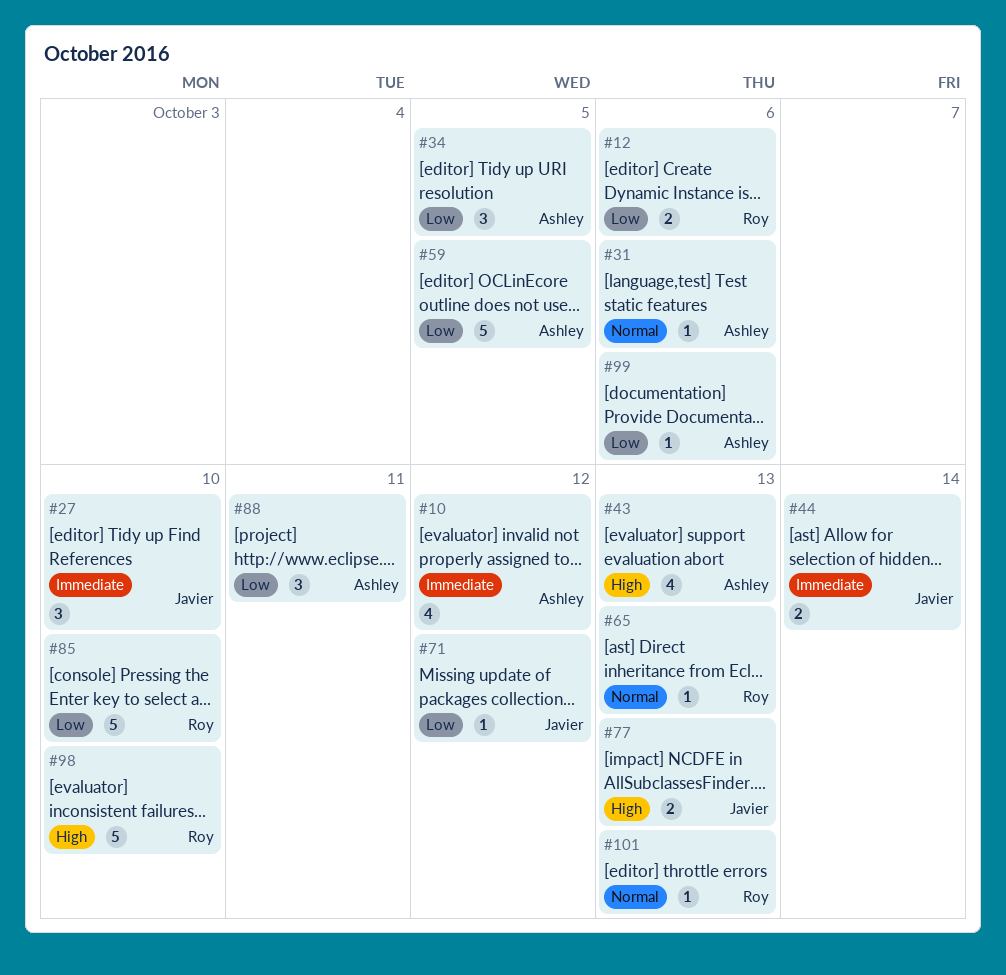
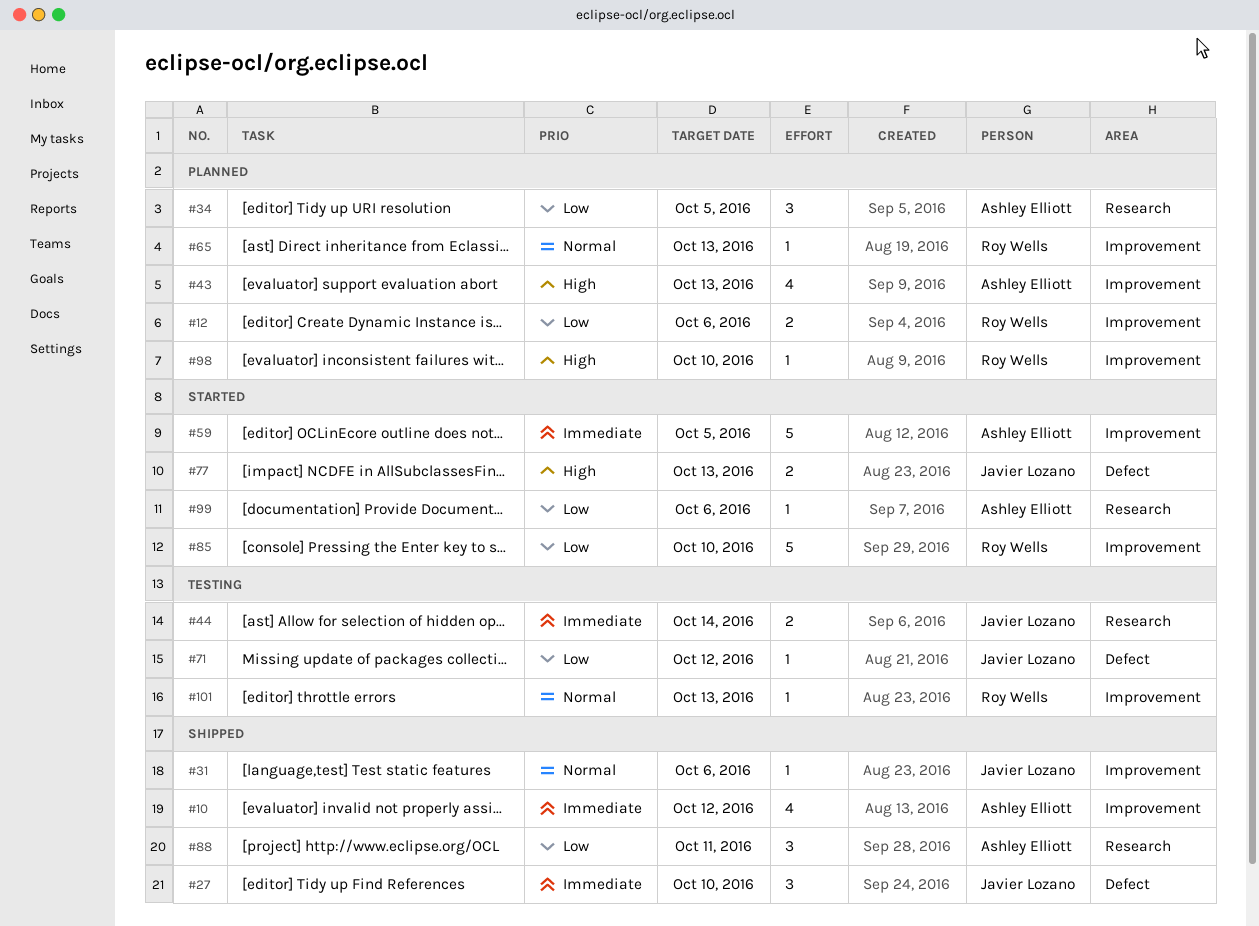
#31, owner: Ashley Elliott -> Javier Lozano
#59, priority: Low -> Immediate
#98, estimate: 5 -> 1

